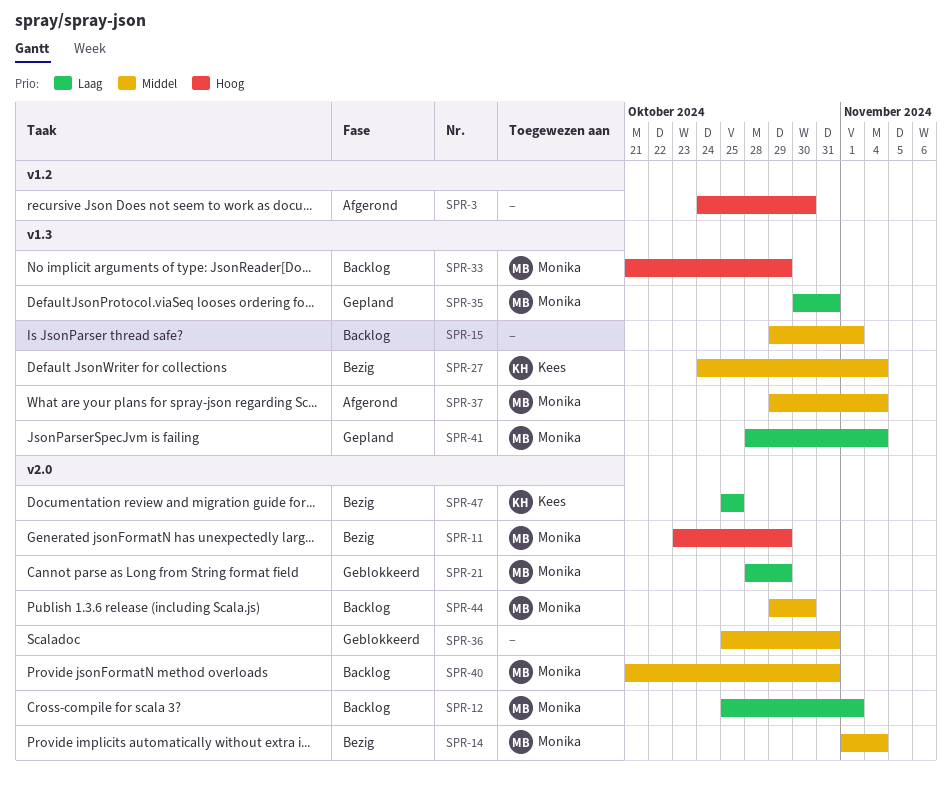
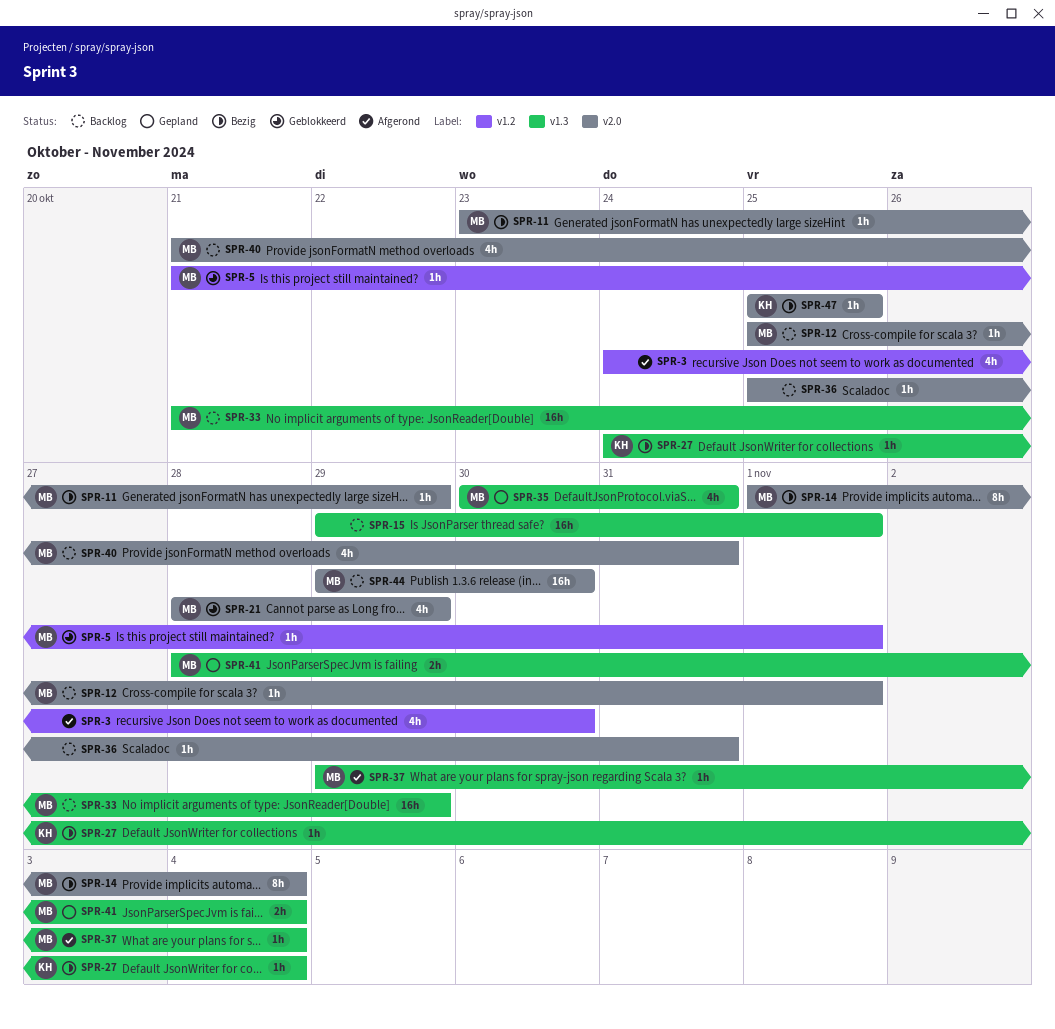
SPR-5: none -> present
SPR-36, status: Geblokkeerd -> Backlog

